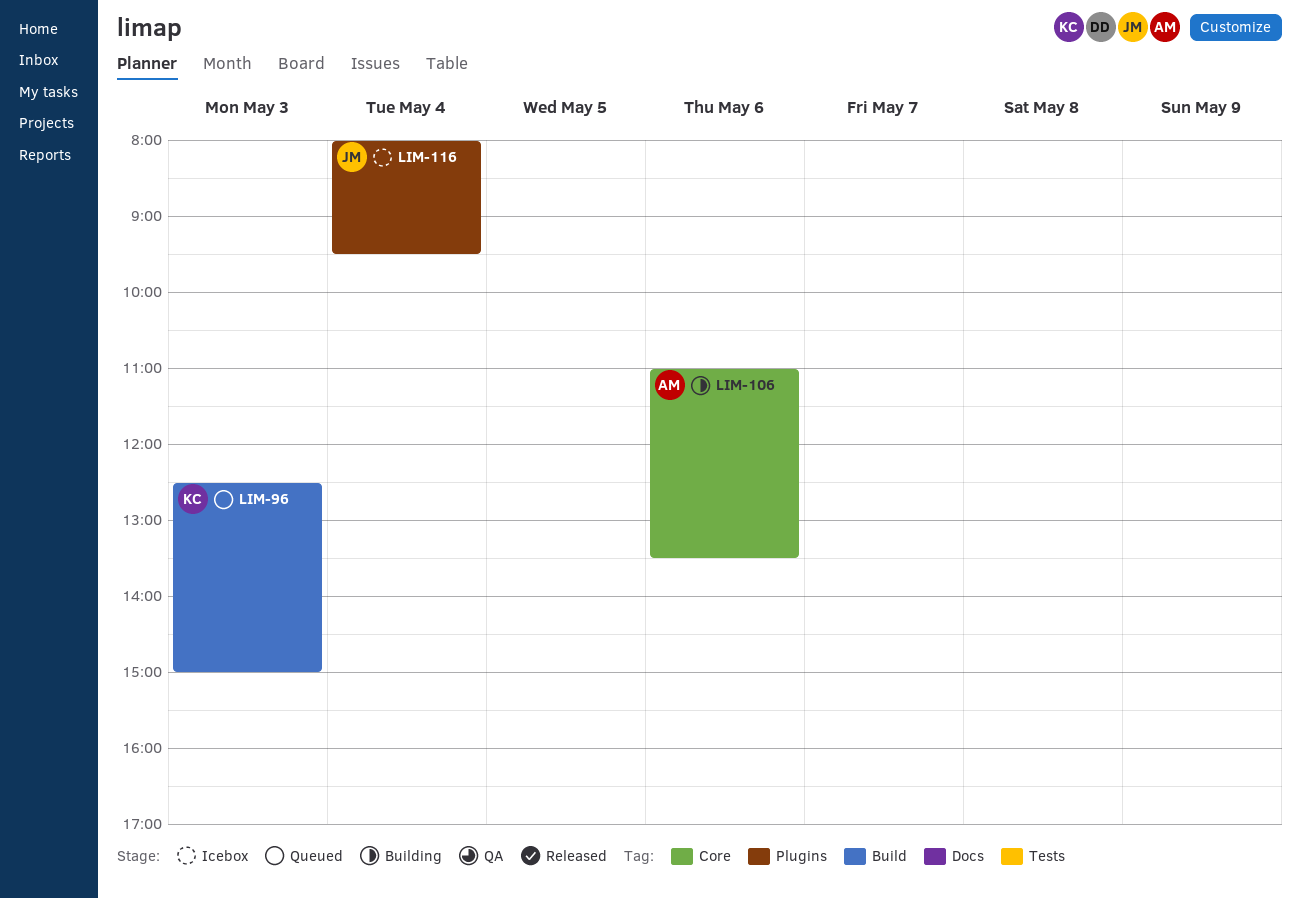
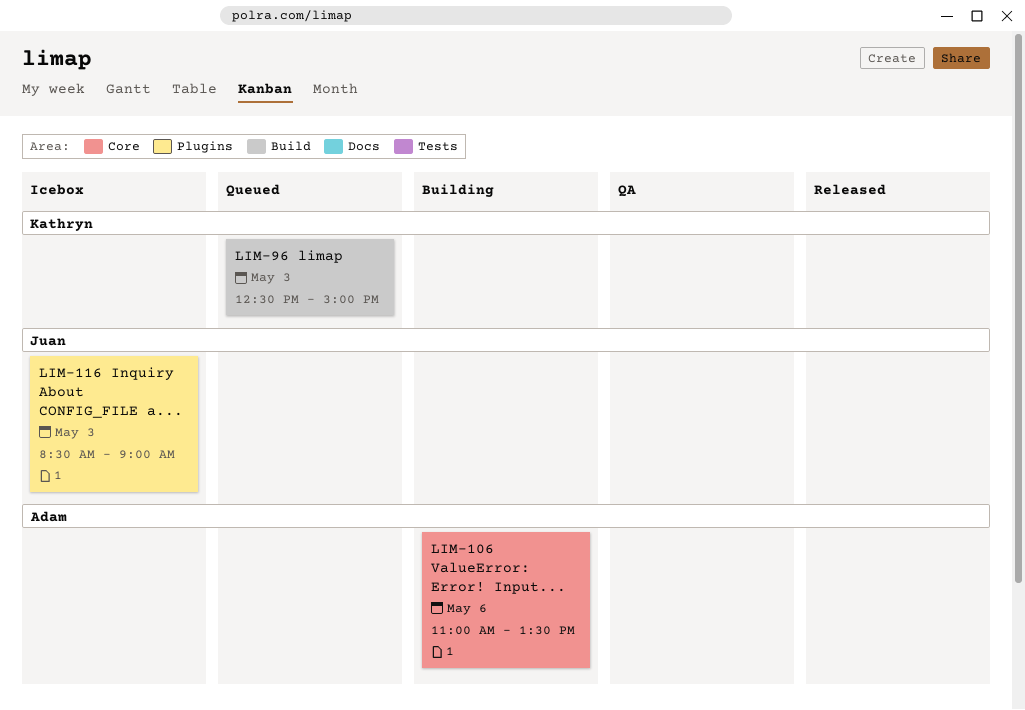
LIM-116, day: May 4 -> May 3
LIM-116, begins: 08:00 -> 08:30
LIM-116, ends: 09:30 -> 09:00

